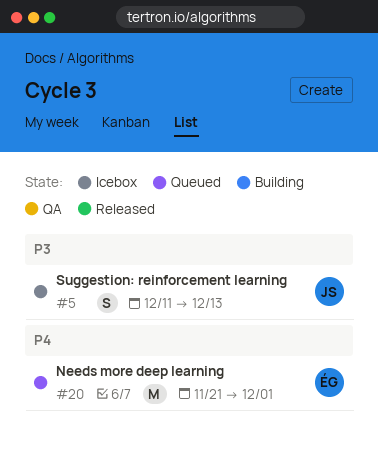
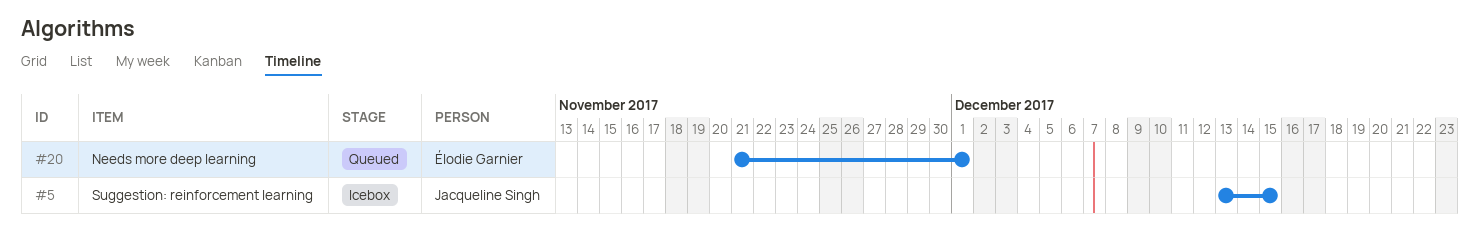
#5, start: Dec 11 -> Dec 13
#5, due: Dec 13 -> Dec 15

